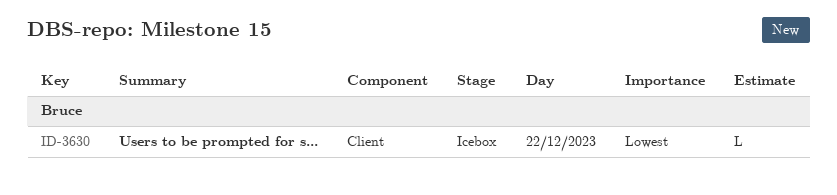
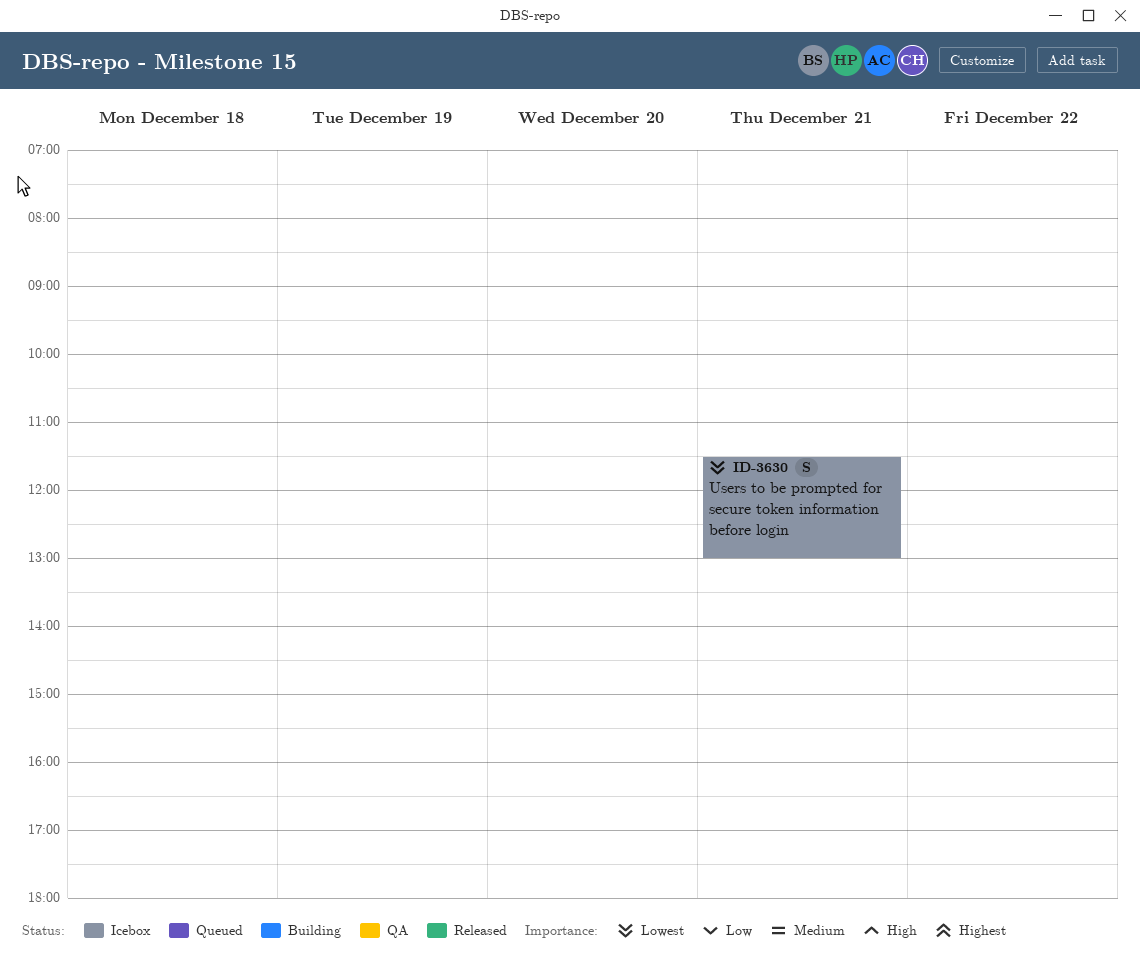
ID-3630, estimate: L -> S
ID-3630, day: Dec 22 -> Dec 21

